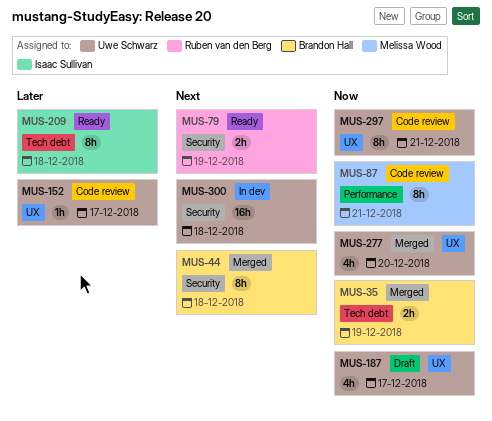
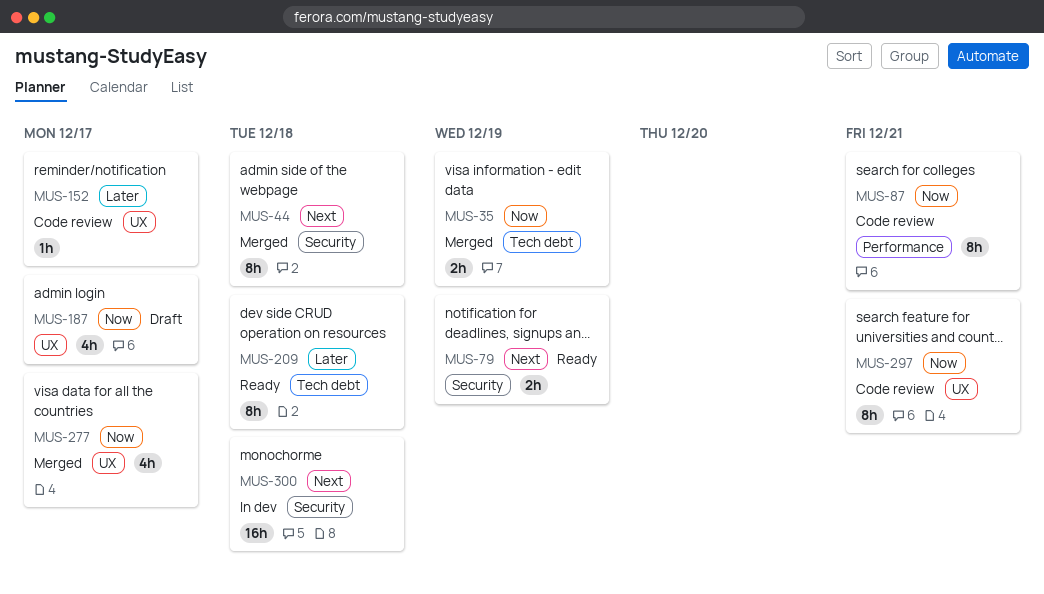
MUS-277, due: Dec 20 -> Dec 17

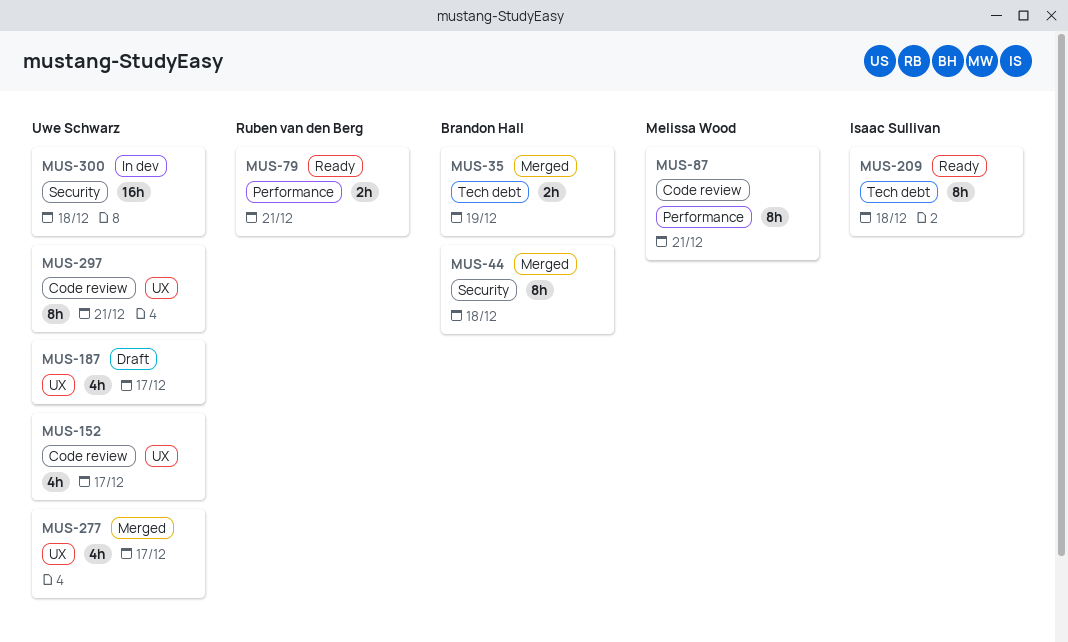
MUS-79, label: Security -> Performance
MUS-79, due: Dec 19 -> Dec 21
MUS-152, estimate: 1h -> 4h

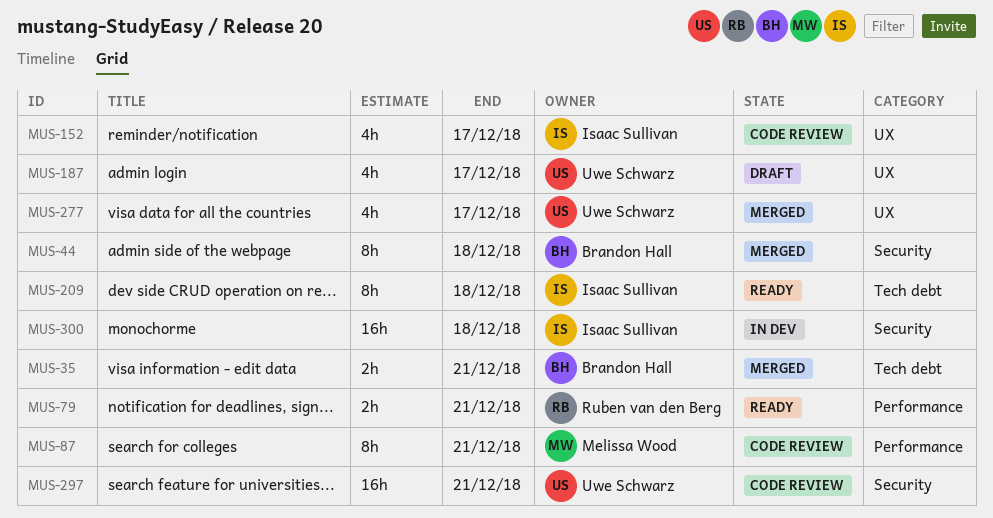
MUS-35, due: Dec 19 -> Dec 21
MUS-152, owner: Uwe Schwarz -> Isaac Sullivan
MUS-297, label: UX -> Security
MUS-297, estimate: 8h -> 16h
MUS-300, owner: Uwe Schwarz -> Isaac Sullivan

